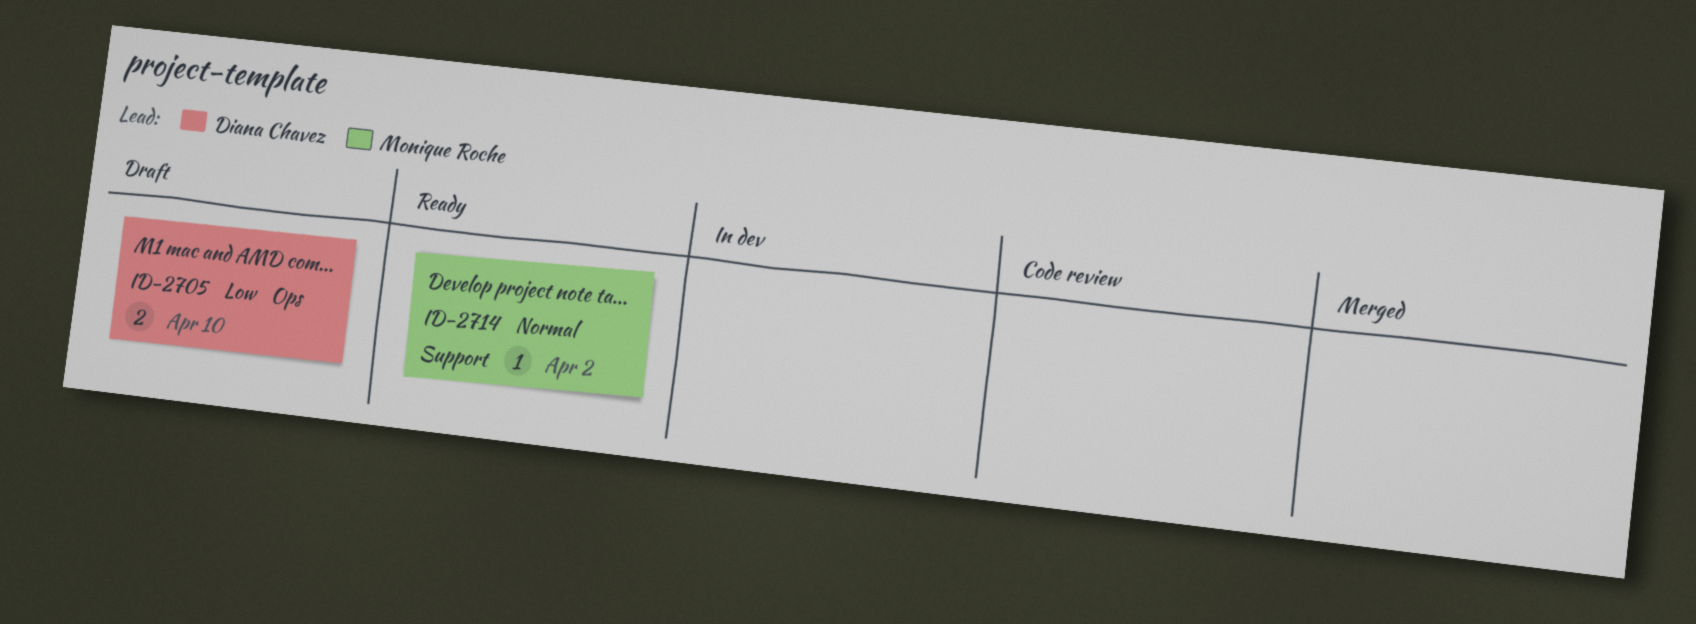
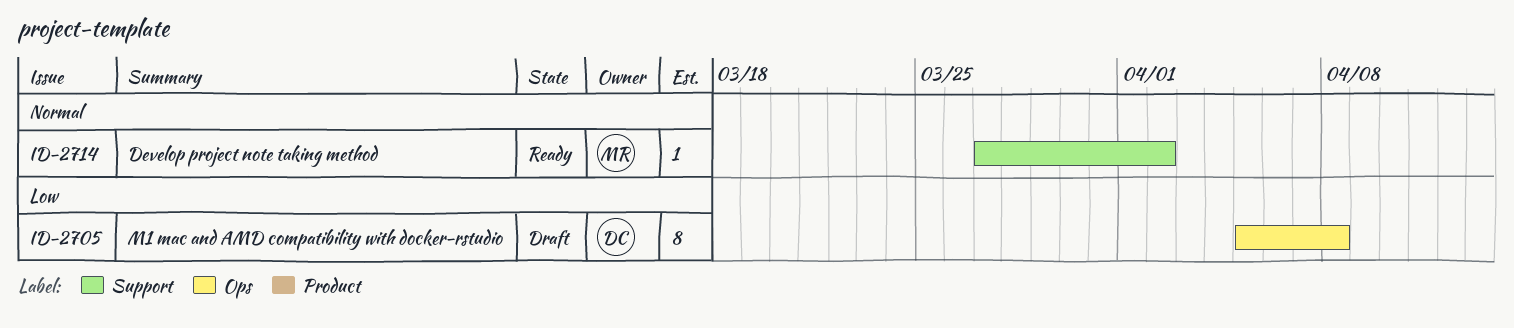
ID-2705, estimate: 2 -> 8
ID-2705, due: Apr 10 -> Apr 8

